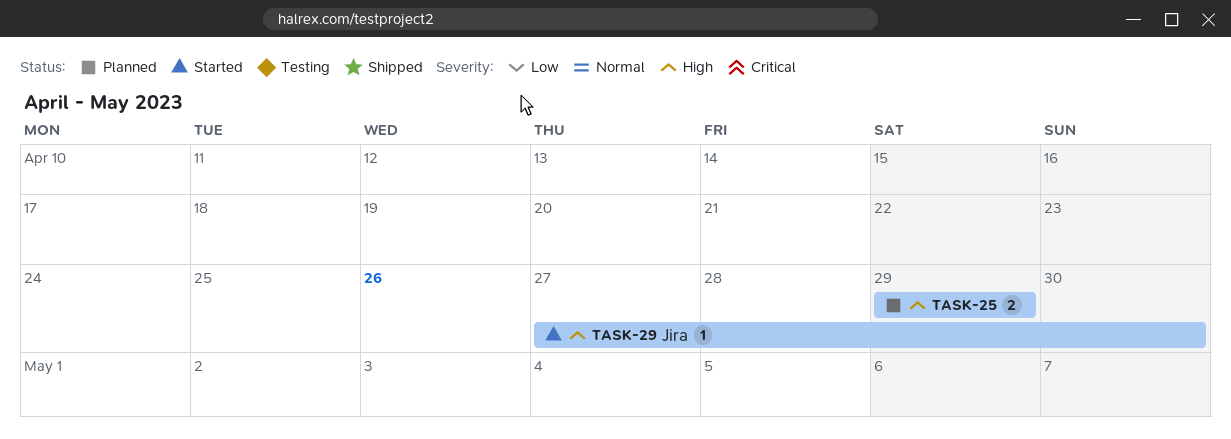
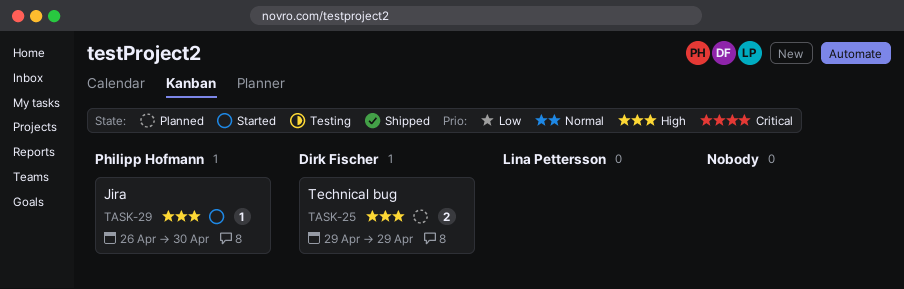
TASK-29, start: Apr 27 -> Apr 26

